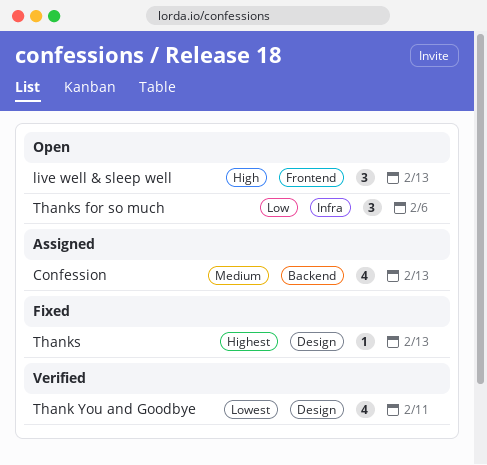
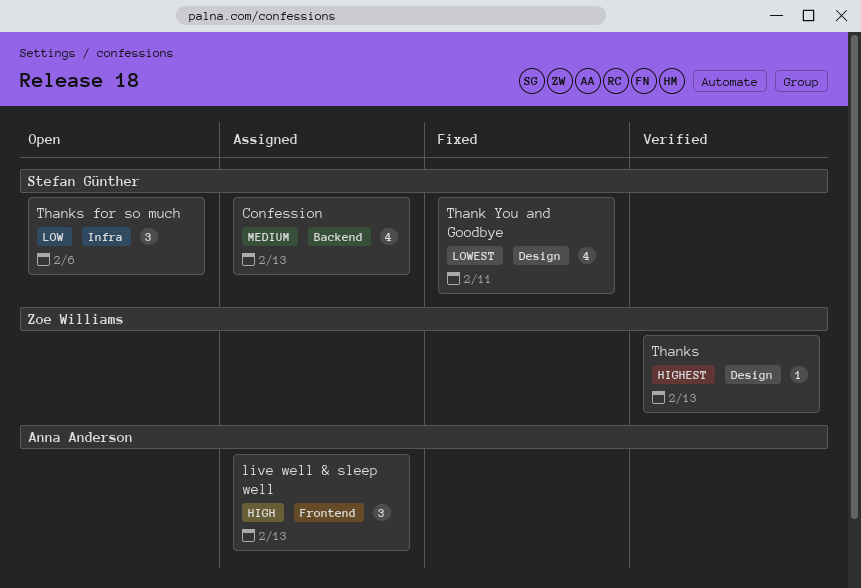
live well & sleep well, status: Open -> Assigned
Thank You and Goodbye, status: Verified -> Fixed
Thanks, status: Fixed -> Verified

